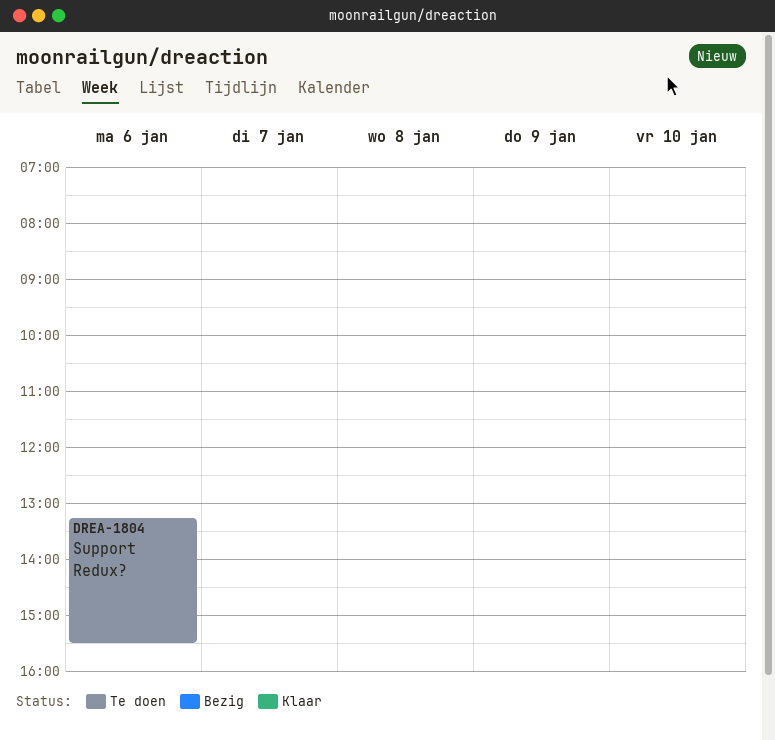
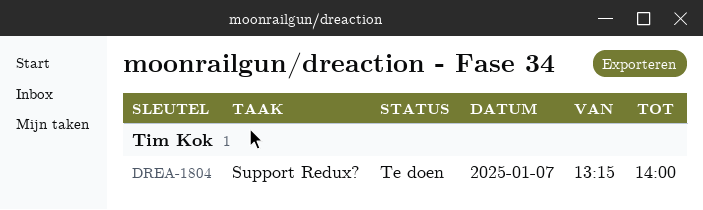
DREA-1804, day: Jan 6 -> Jan 7
DREA-1804, ends: 15:30 -> 14:00

